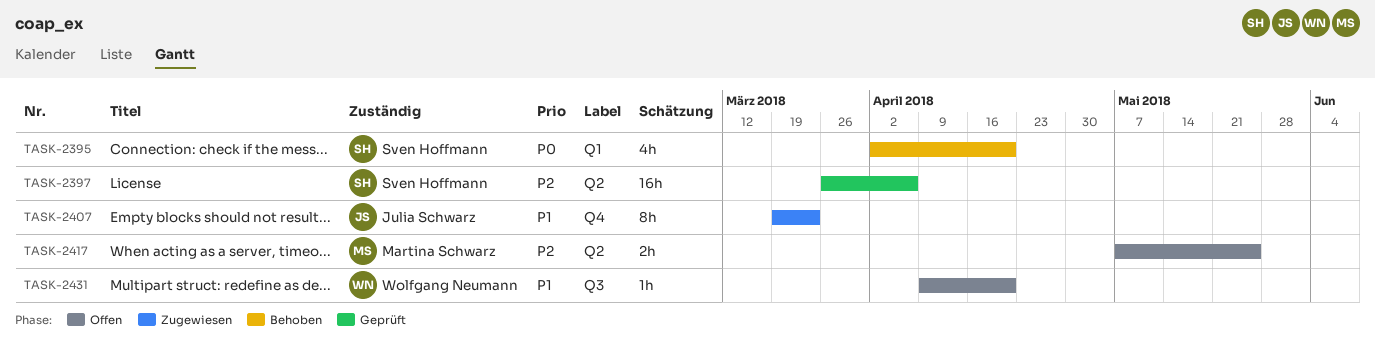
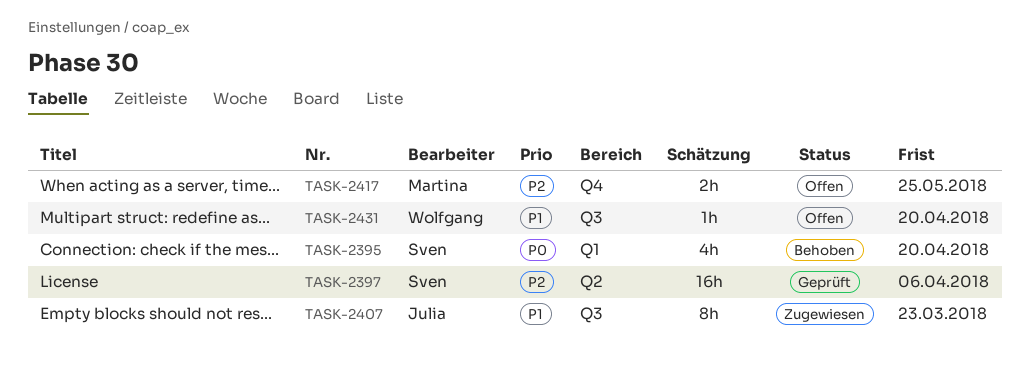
TASK-2407, label: Q4 -> Q3
TASK-2417, label: Q2 -> Q4

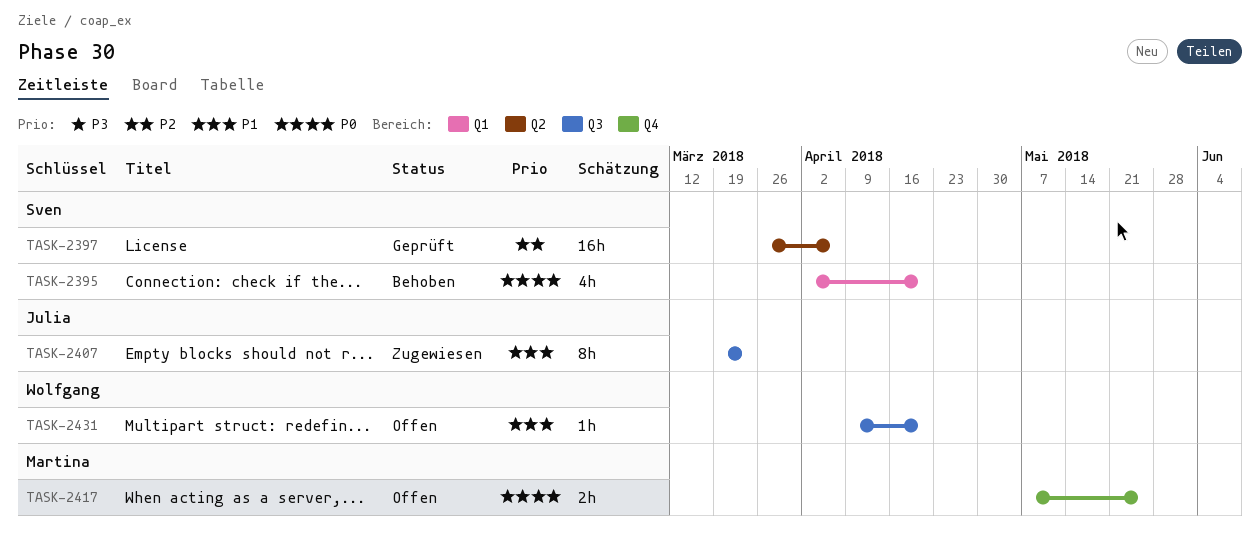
TASK-2417, priority: P2 -> P0

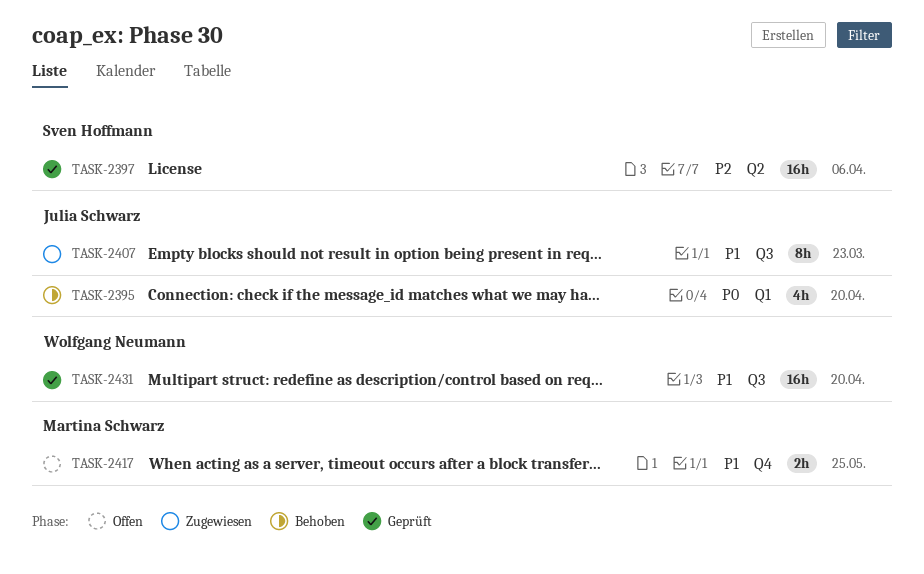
TASK-2395, owner: Sven Hoffmann -> Julia Schwarz
TASK-2417, priority: P0 -> P1
TASK-2431, status: Offen -> Geprüft
TASK-2431, estimate: 1h -> 16h

